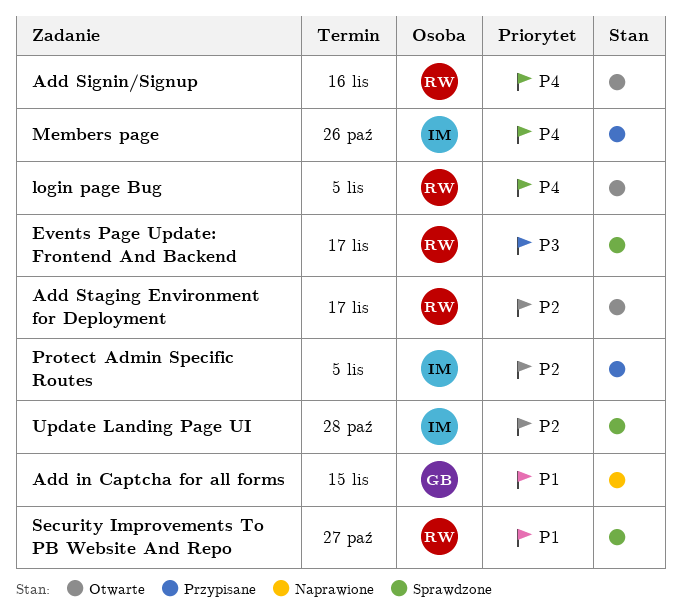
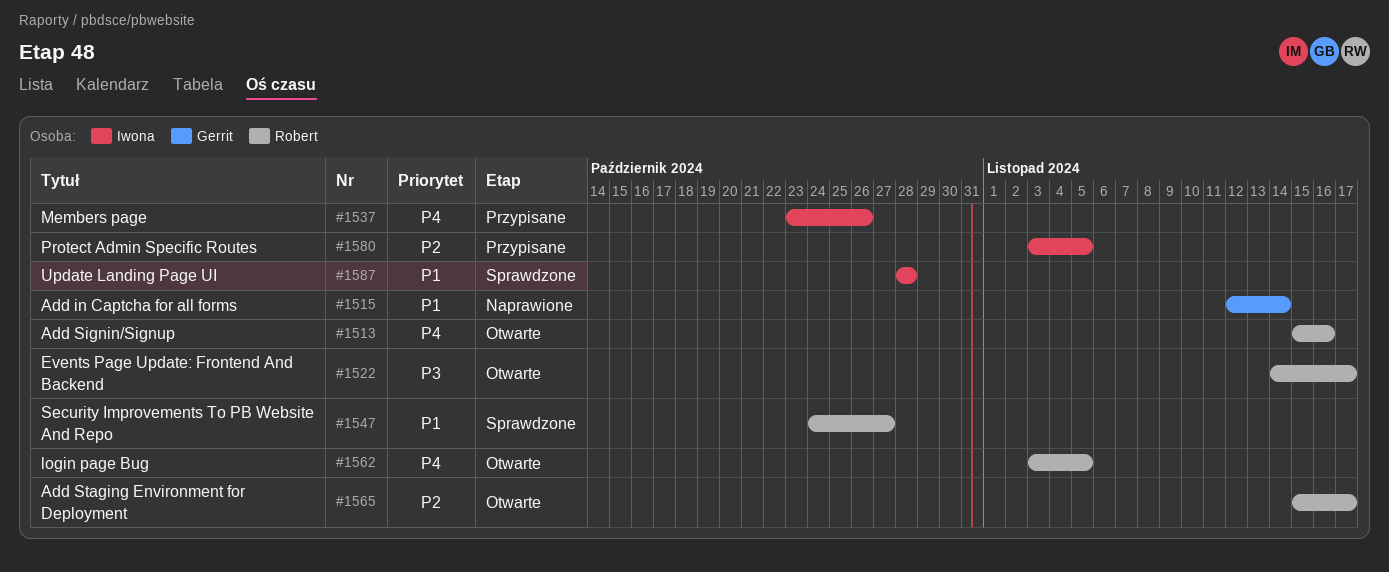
Add in Captcha for all forms, due: Nov 15 -> Nov 14
Events Page Update: Frontend And Backend, status: Sprawdzone -> Otwarte
Update Landing Page UI, priority: P2 -> P1

